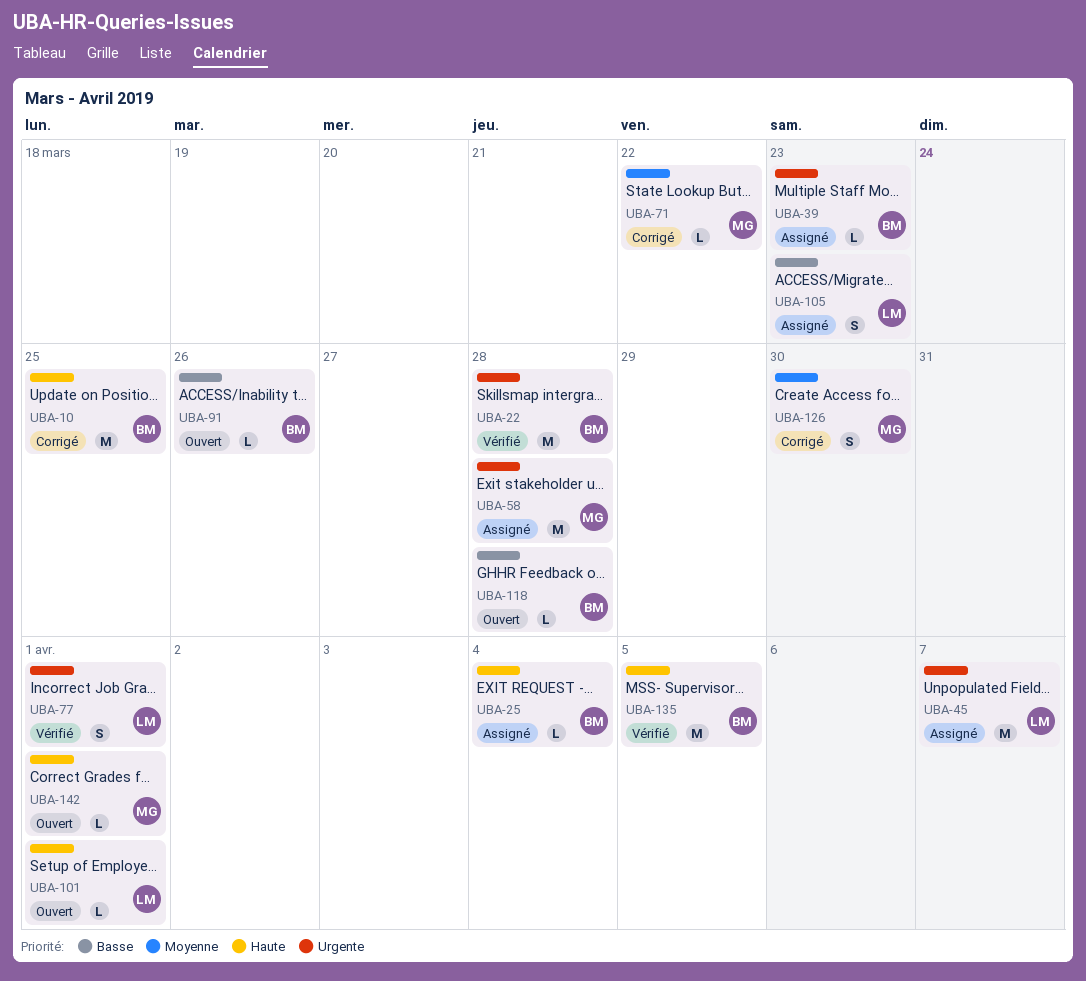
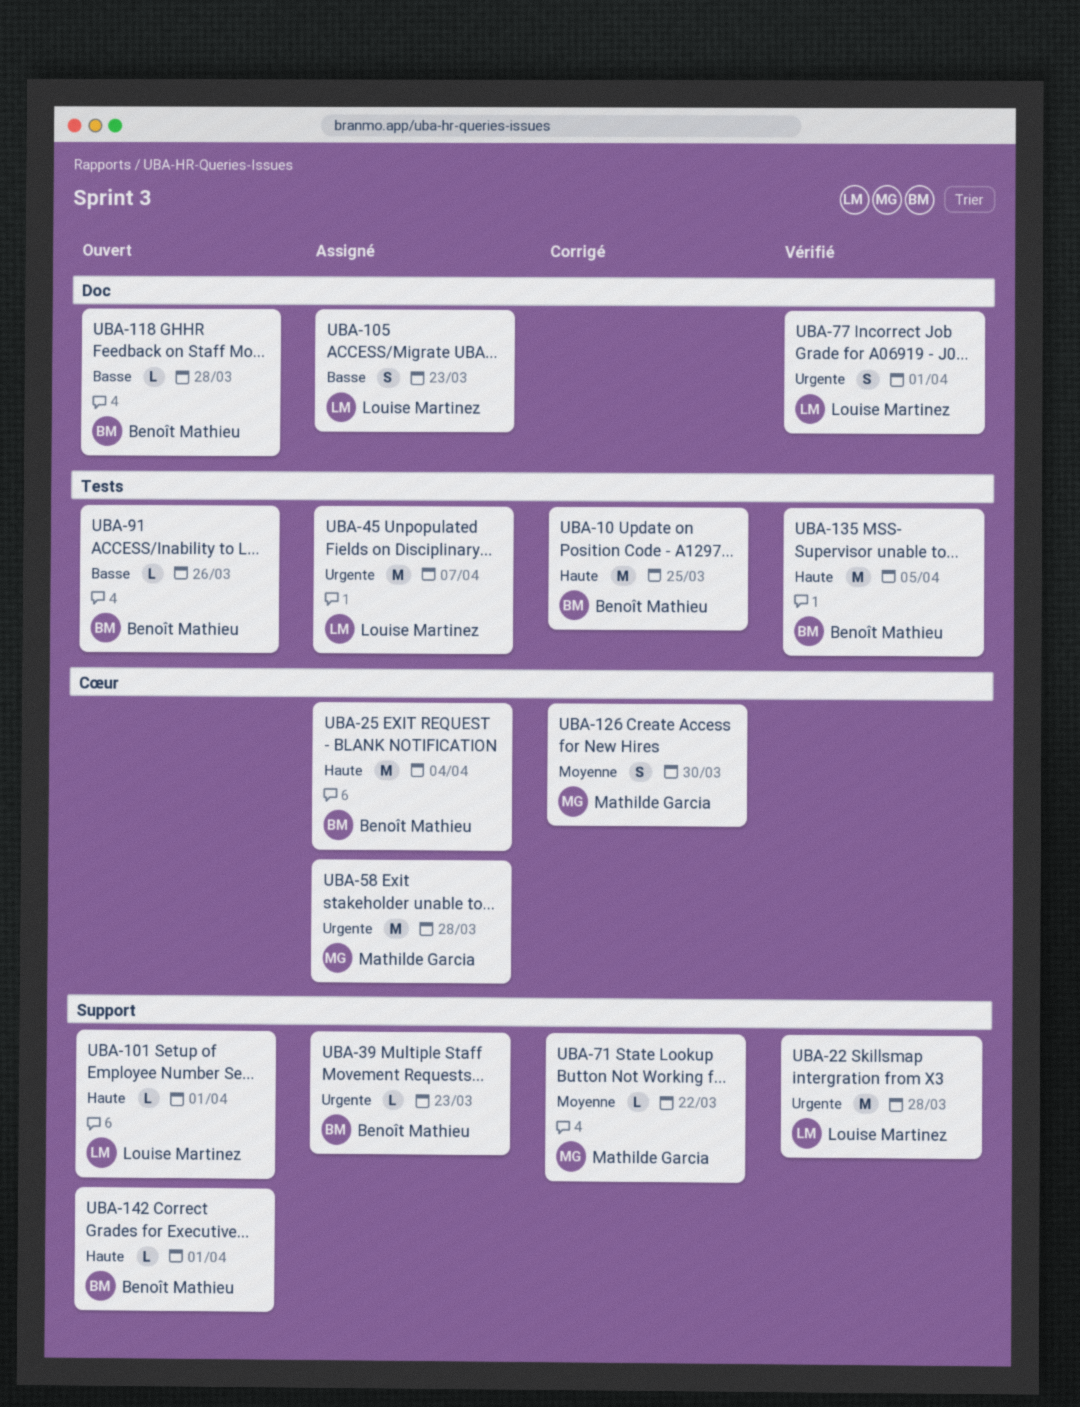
UBA-22, owner: Benoît Mathieu -> Louise Martinez
UBA-25, estimate: L -> M
UBA-142, owner: Mathilde Garcia -> Benoît Mathieu

